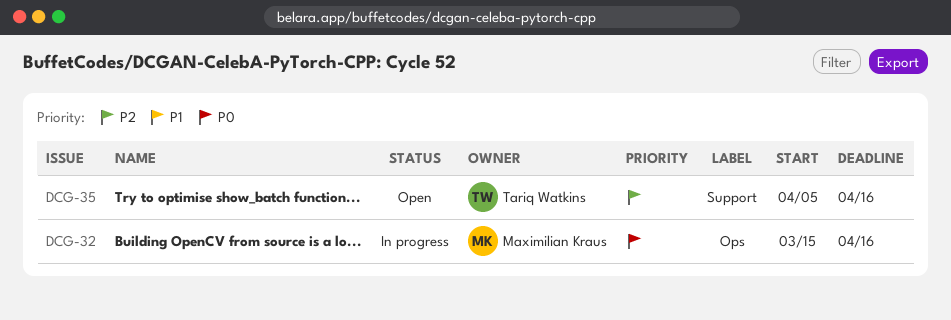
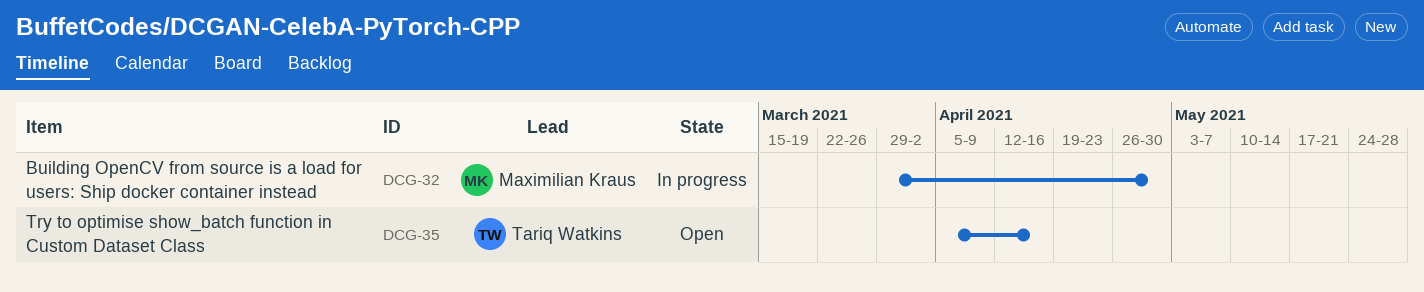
DCG-32, start: Mar 15 -> Mar 29
DCG-32, due: Apr 16 -> Apr 30

